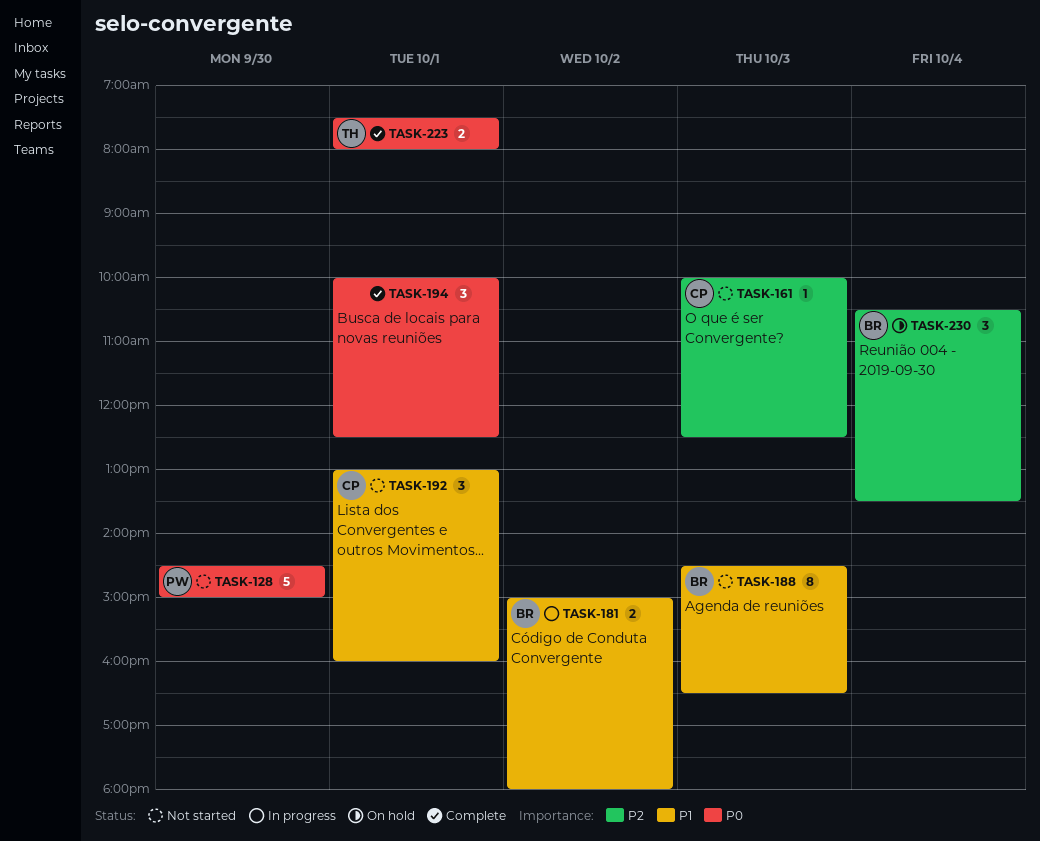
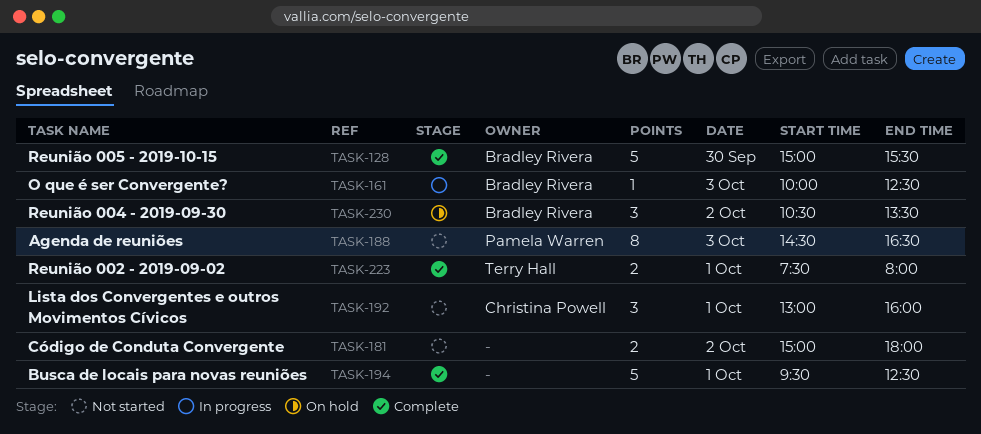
TASK-128, status: Not started -> Complete
TASK-128, owner: Pamela Warren -> Bradley Rivera
TASK-128, begins: 14:30 -> 15:00
TASK-128, ends: 15:00 -> 15:30
TASK-161, status: Not started -> In progress
TASK-161, owner: Christina Powell -> Bradley Rivera
TASK-181, status: In progress -> Not started
TASK-181, owner: Bradley Rivera -> none
TASK-188, owner: Bradley Rivera -> Pamela Warren
TASK-194, estimate: 3 -> 5
TASK-194, begins: 10:00 -> 09:30
TASK-230, day: Oct 4 -> Oct 2

